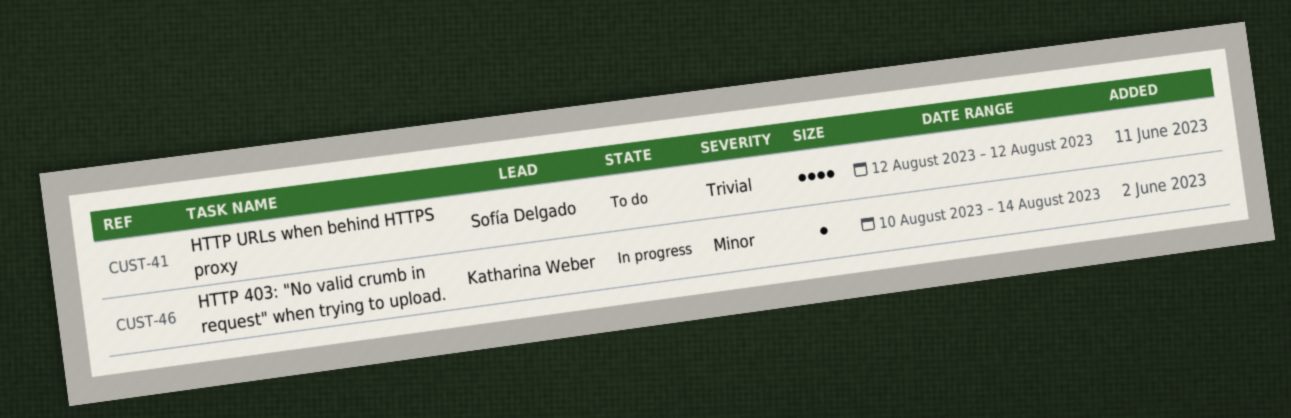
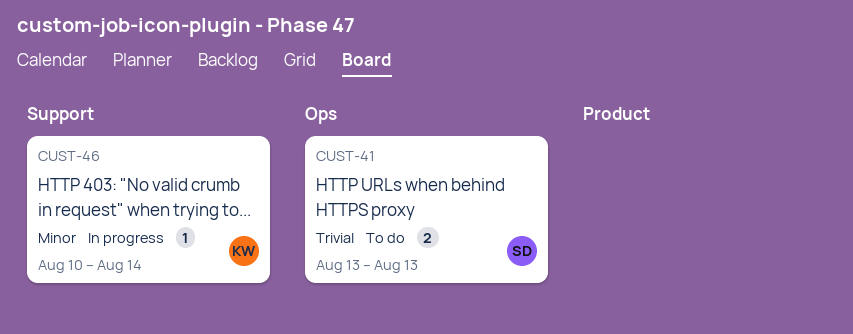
CUST-41, estimate: 4 -> 2
CUST-41, start: Aug 12 -> Aug 13
CUST-41, due: Aug 12 -> Aug 13

